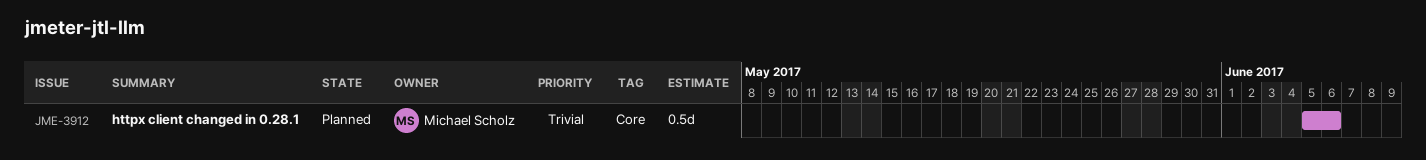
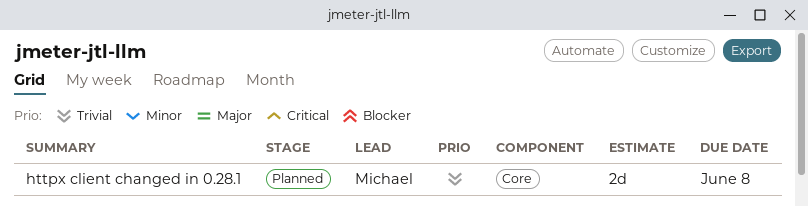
httpx client changed in 0.28.1, estimate: 0.5d -> 2d
httpx client changed in 0.28.1, due: Jun 6 -> Jun 8

